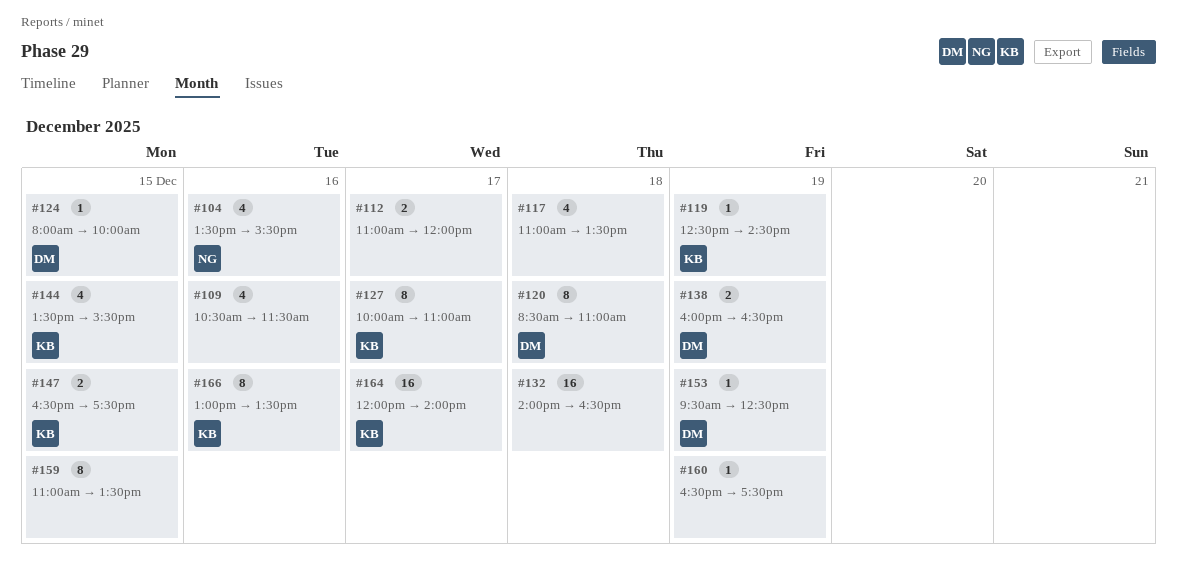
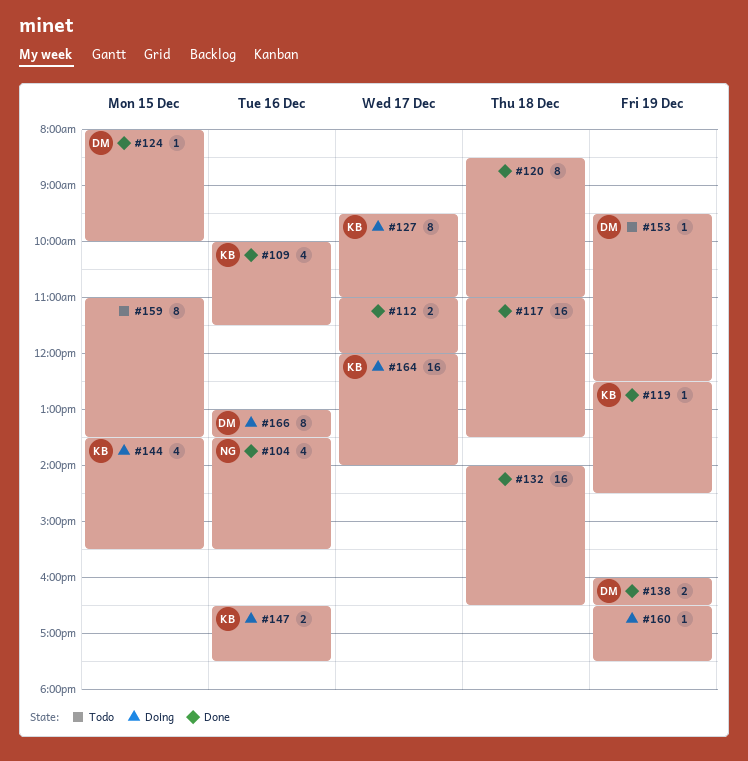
#109, owner: none -> KB
#109, begins: 10:30 -> 10:00
#117, estimate: 4 -> 16
#120, owner: DM -> none
#127, begins: 10:00 -> 09:30
#147, day: Dec 15 -> Dec 16
#166, owner: KB -> DM

